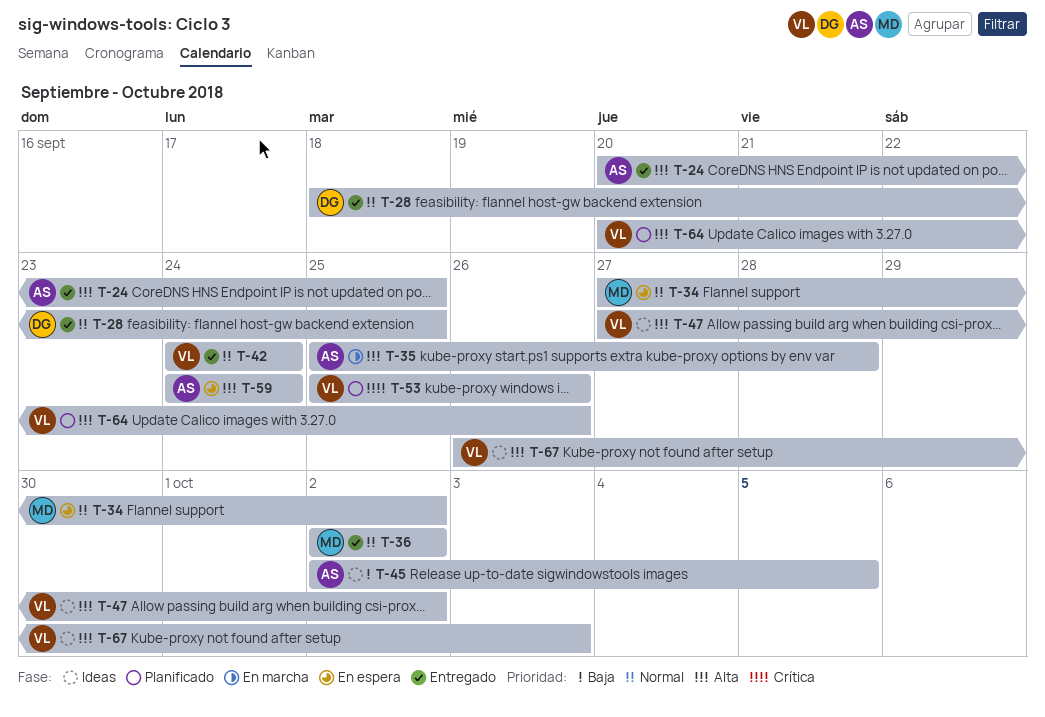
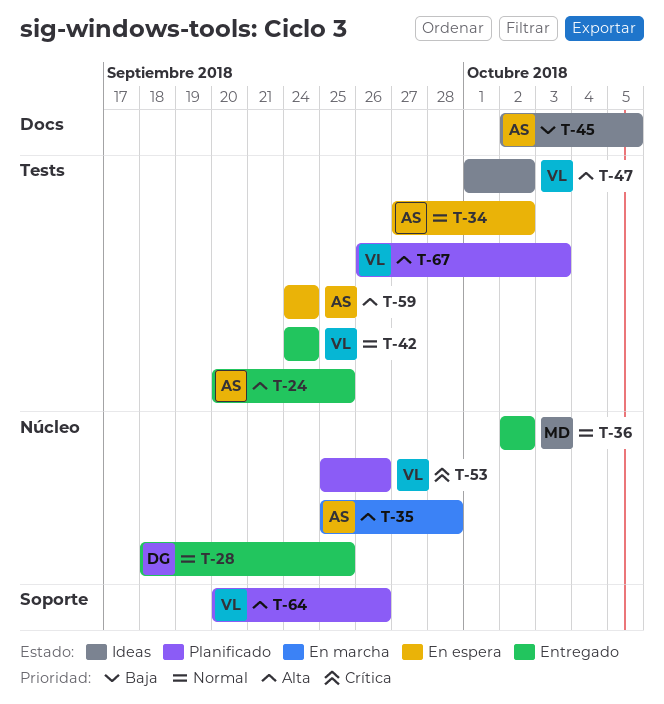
T-34, owner: MD -> AS
T-47, start: Sep 27 -> Oct 1
T-67, status: Ideas -> Planificado

